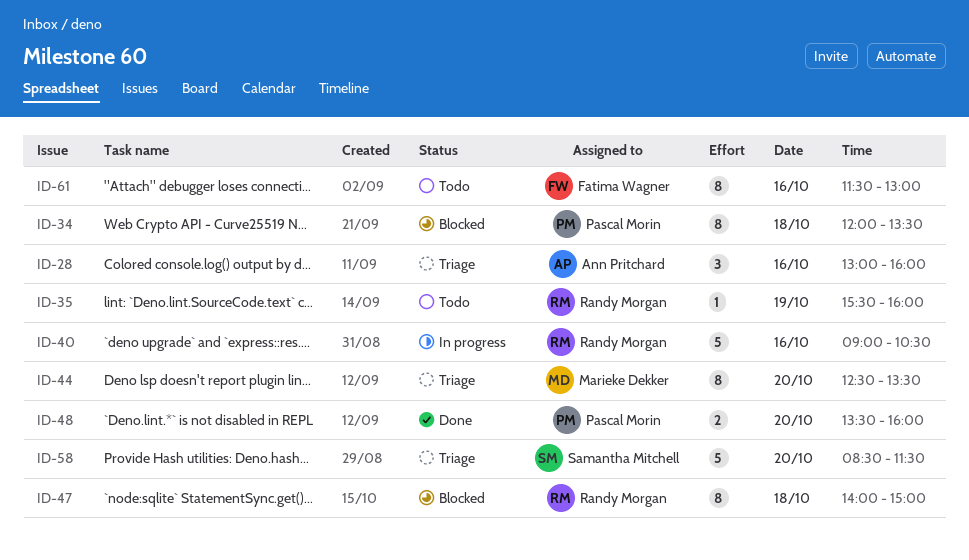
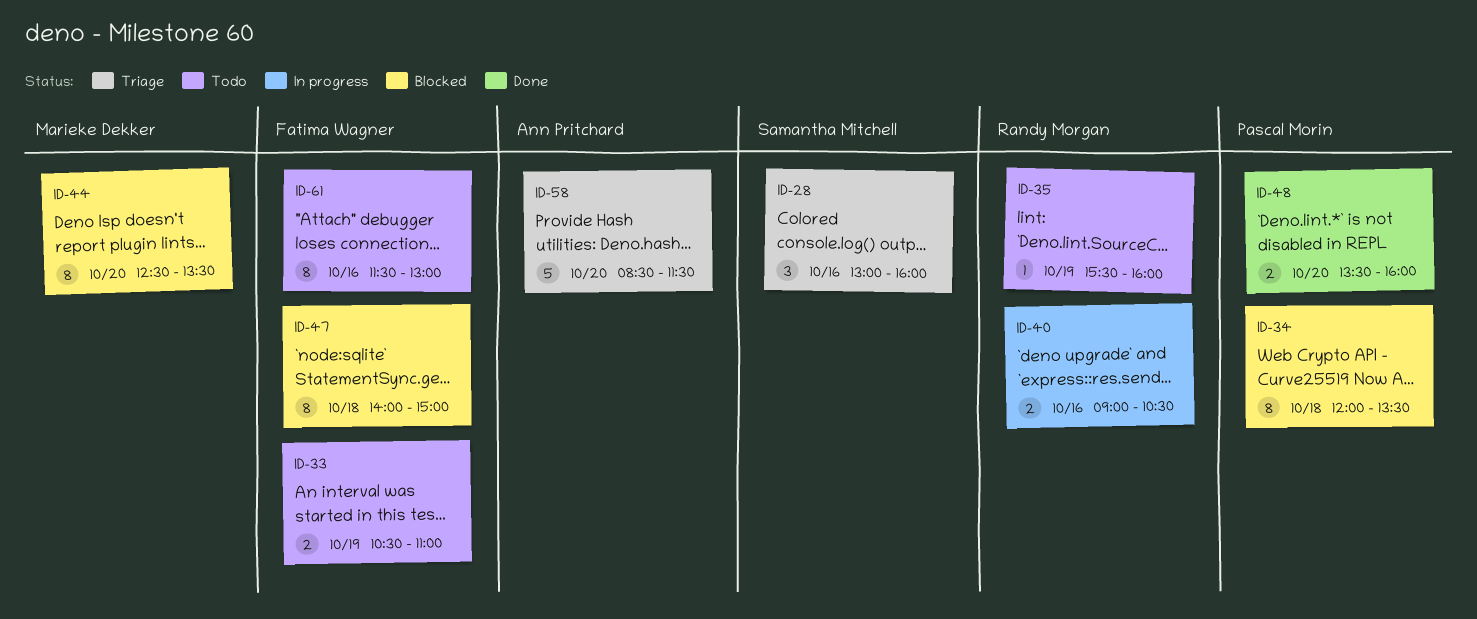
ID-28, owner: Ann Pritchard -> Samantha Mitchell
ID-33: none -> present
ID-40, estimate: 5 -> 2
ID-44, status: Triage -> Blocked
ID-47, owner: Randy Morgan -> Fatima Wagner
ID-58, owner: Samantha Mitchell -> Ann Pritchard

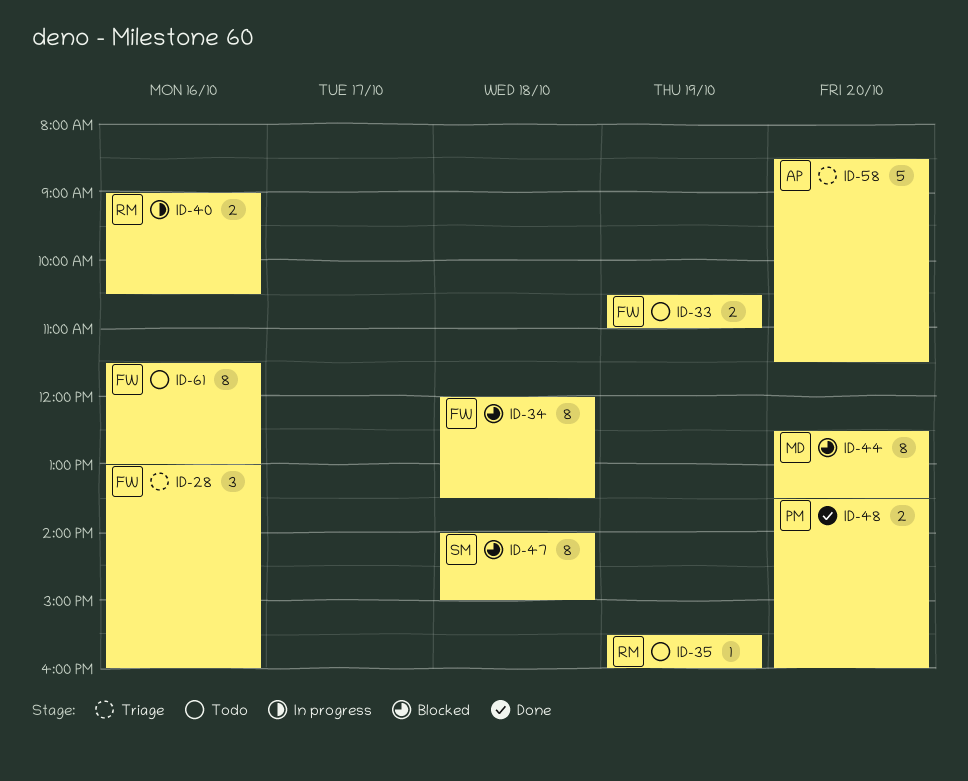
ID-28, owner: Samantha Mitchell -> Fatima Wagner
ID-34, owner: Pascal Morin -> Fatima Wagner
ID-47, owner: Fatima Wagner -> Samantha Mitchell

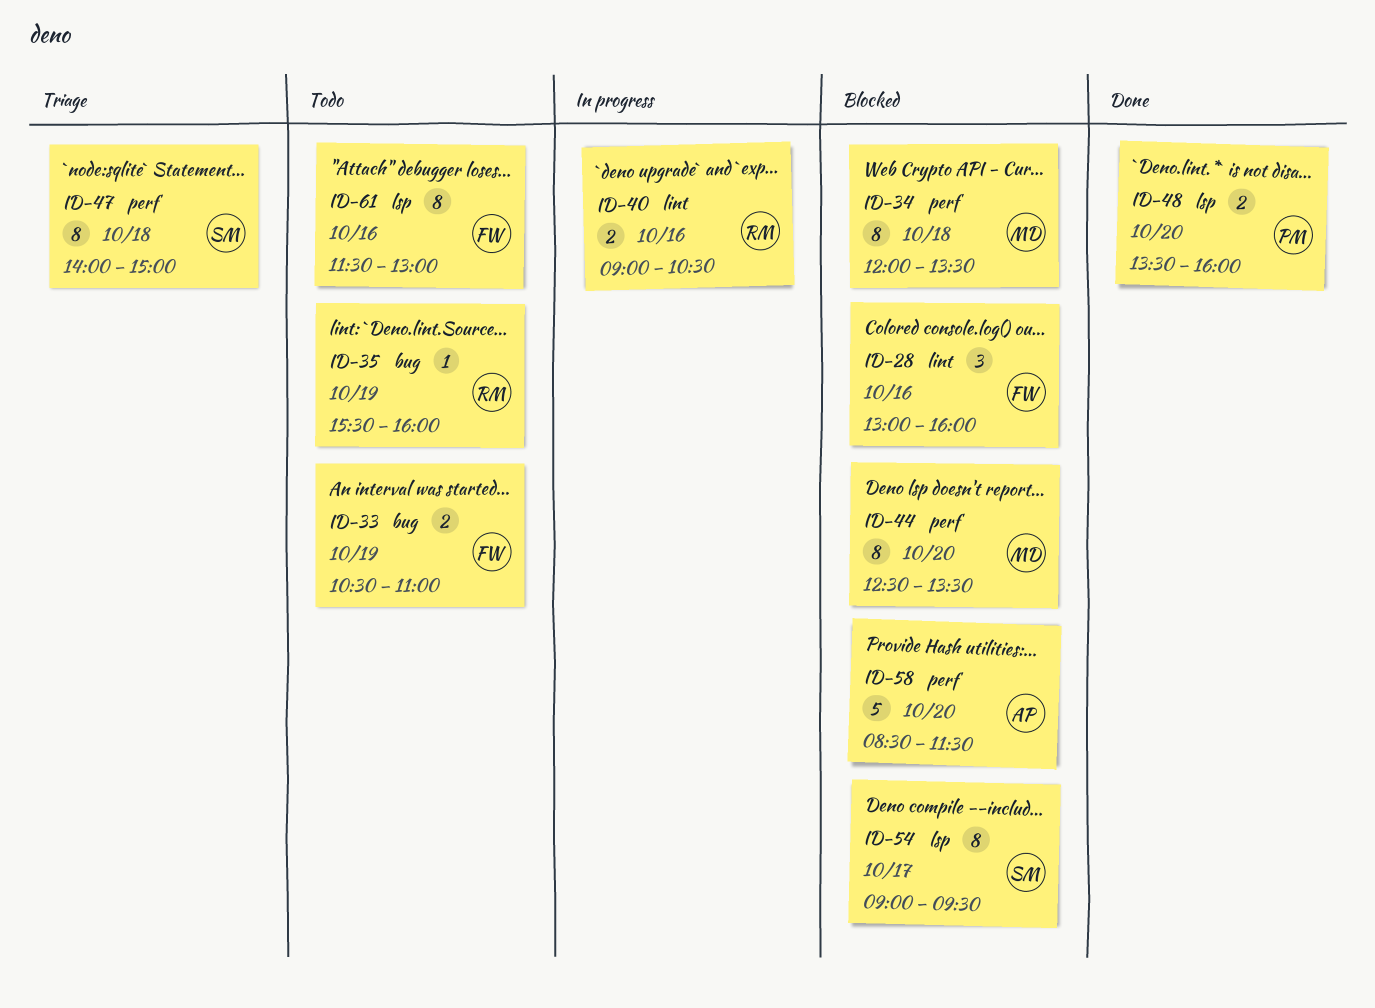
ID-28, status: Triage -> Blocked
ID-34, owner: FW -> MD
ID-47, status: Blocked -> Triage
ID-54: none -> present
ID-58, status: Triage -> Blocked

